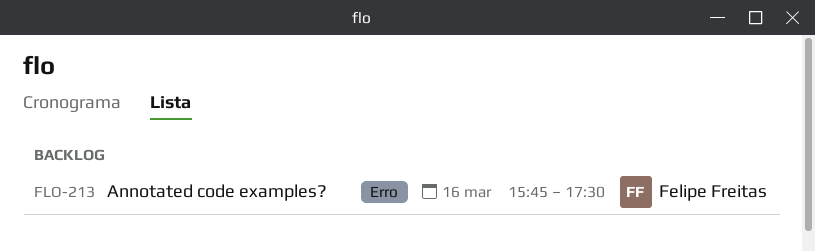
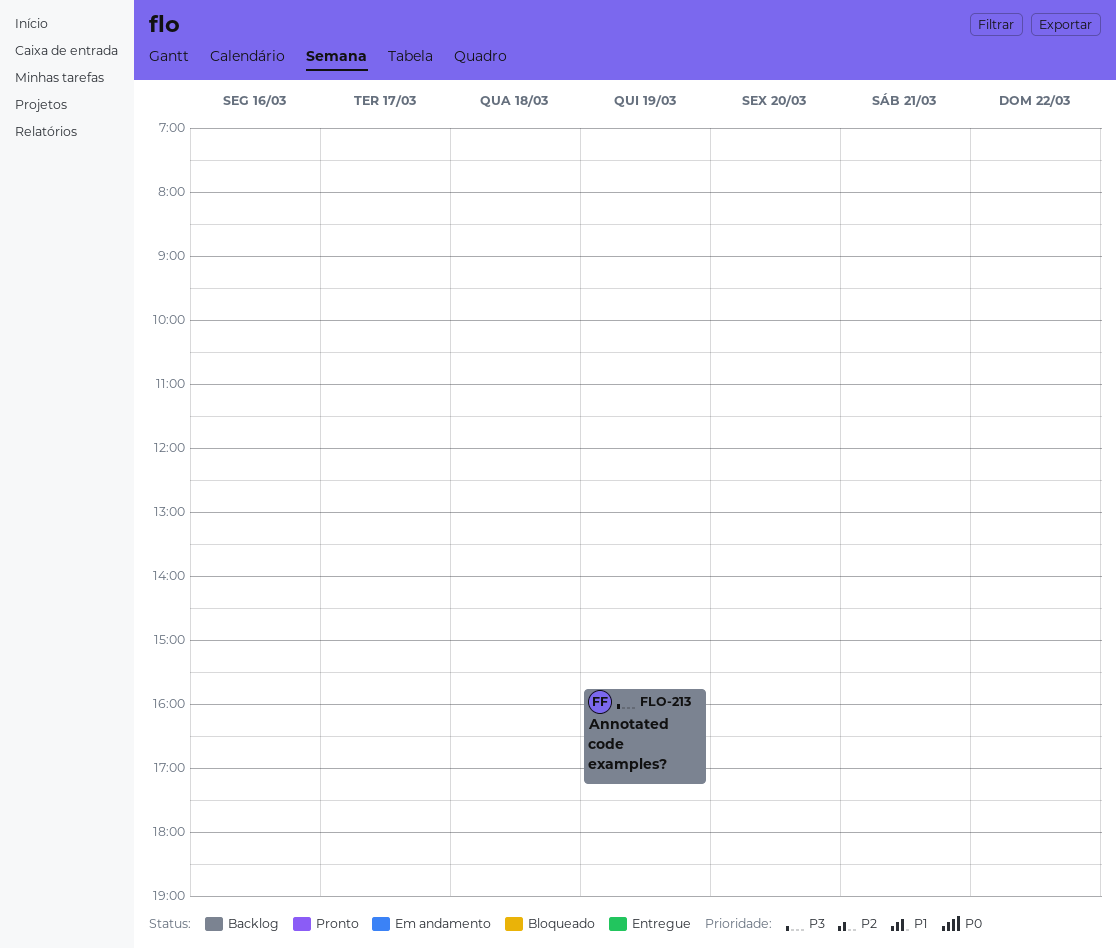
FLO-213, day: Mar 16 -> Mar 19
FLO-213, ends: 17:30 -> 17:15

